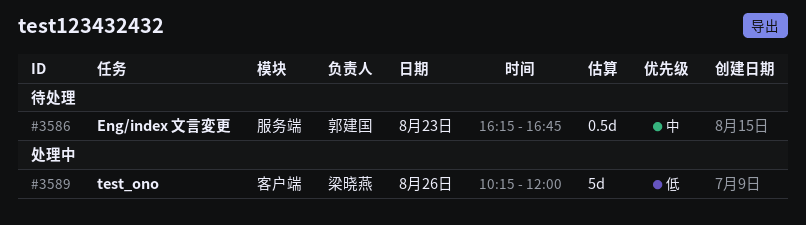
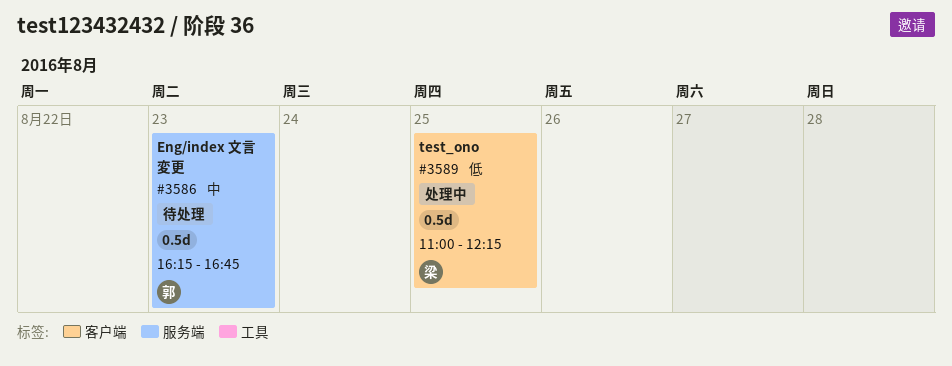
#3589, estimate: 5d -> 0.5d
#3589, day: Aug 26 -> Aug 25
#3589, begins: 10:15 -> 11:00
#3589, ends: 12:00 -> 12:15

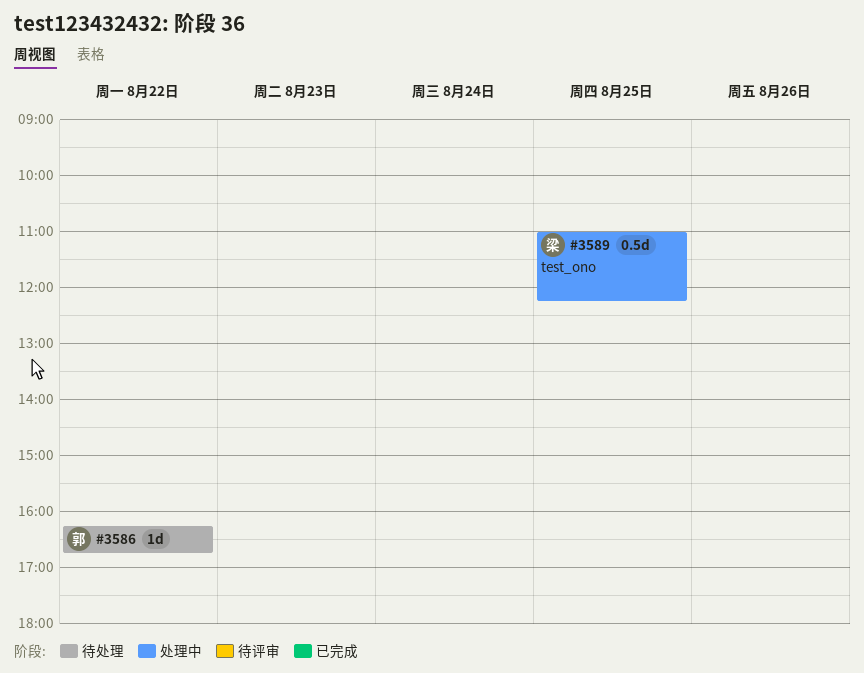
#3586, estimate: 0.5d -> 1d
#3586, day: Aug 23 -> Aug 22

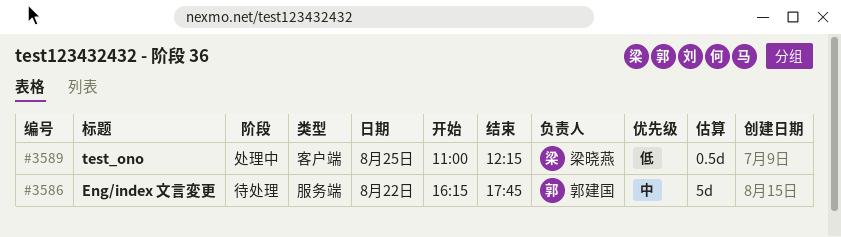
#3586, estimate: 1d -> 5d
#3586, ends: 16:45 -> 17:45

